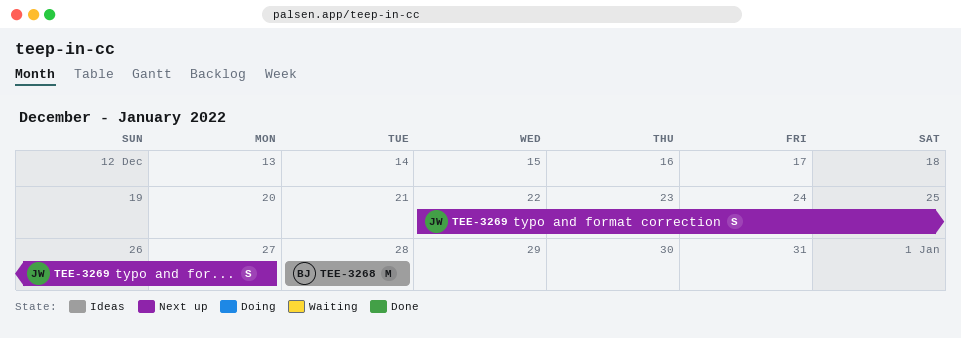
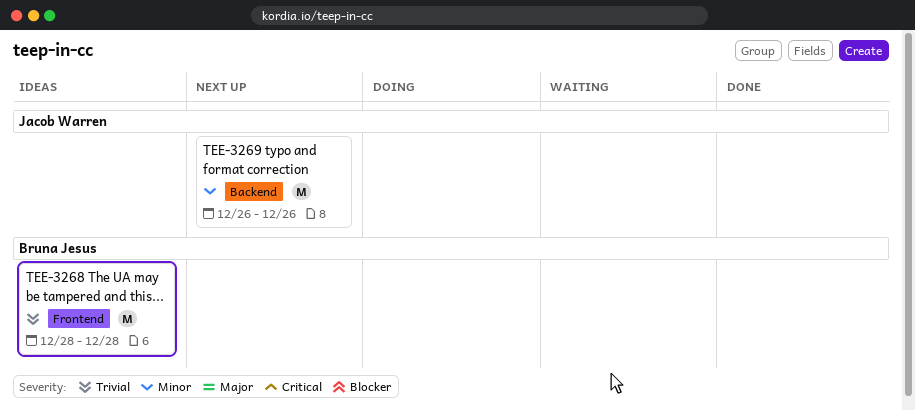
TEE-3269, estimate: S -> M
TEE-3269, start: Dec 22 -> Dec 26
TEE-3269, due: Dec 27 -> Dec 26

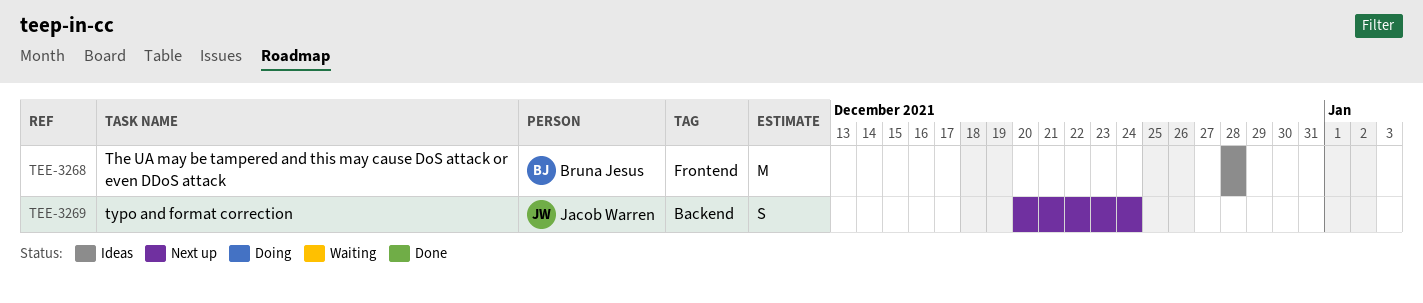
TEE-3269, estimate: M -> S
TEE-3269, start: Dec 26 -> Dec 20
TEE-3269, due: Dec 26 -> Dec 24

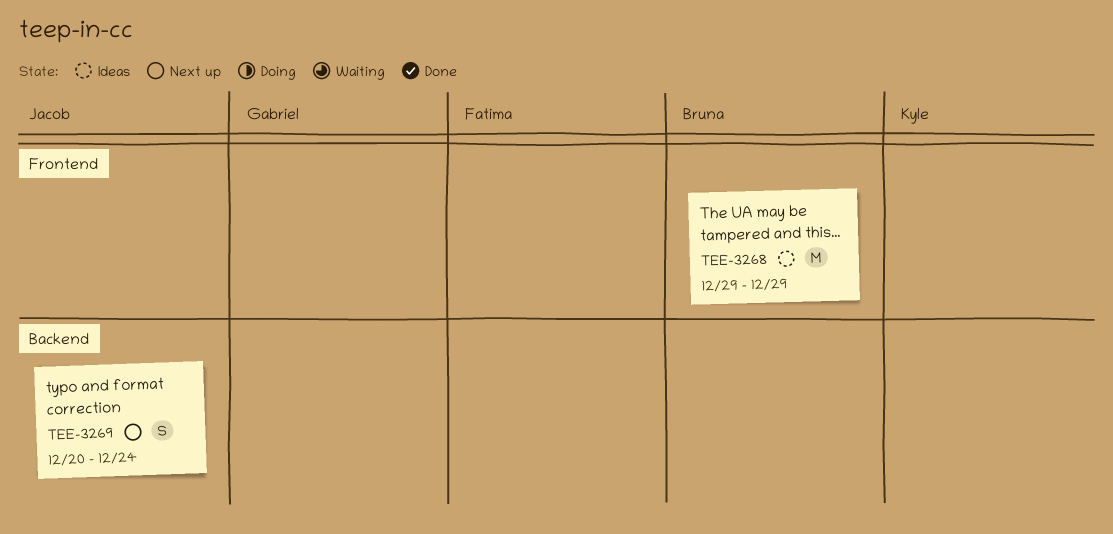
TEE-3268, start: Dec 28 -> Dec 29
TEE-3268, due: Dec 28 -> Dec 29

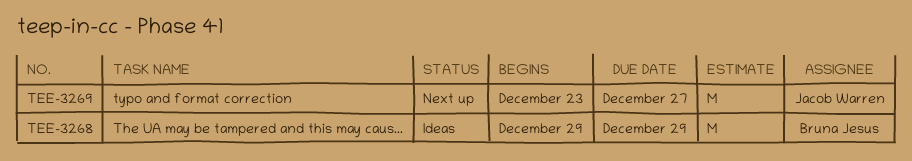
TEE-3269, estimate: S -> M
TEE-3269, start: Dec 20 -> Dec 23
TEE-3269, due: Dec 24 -> Dec 27

